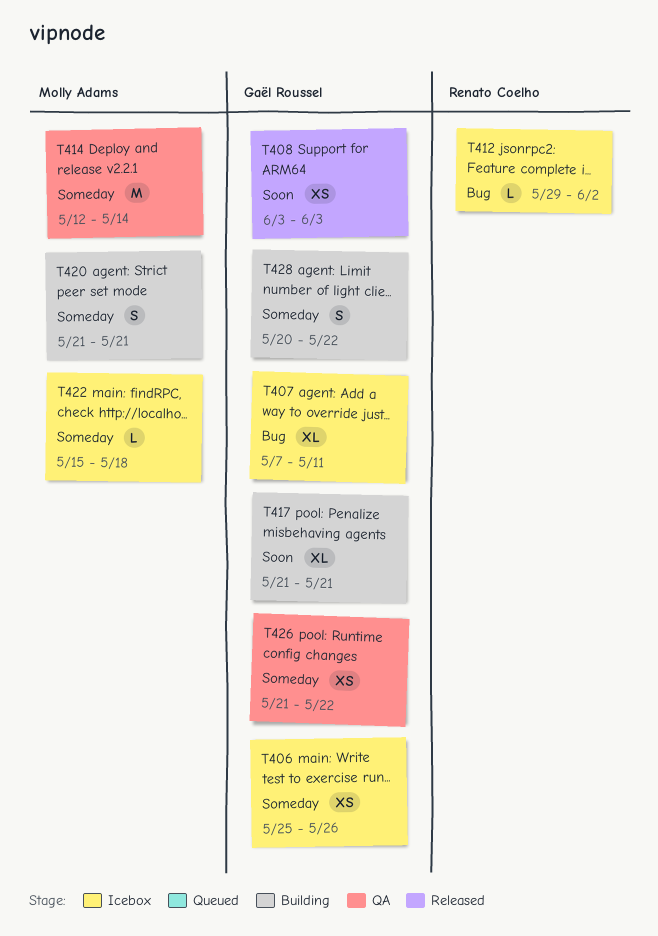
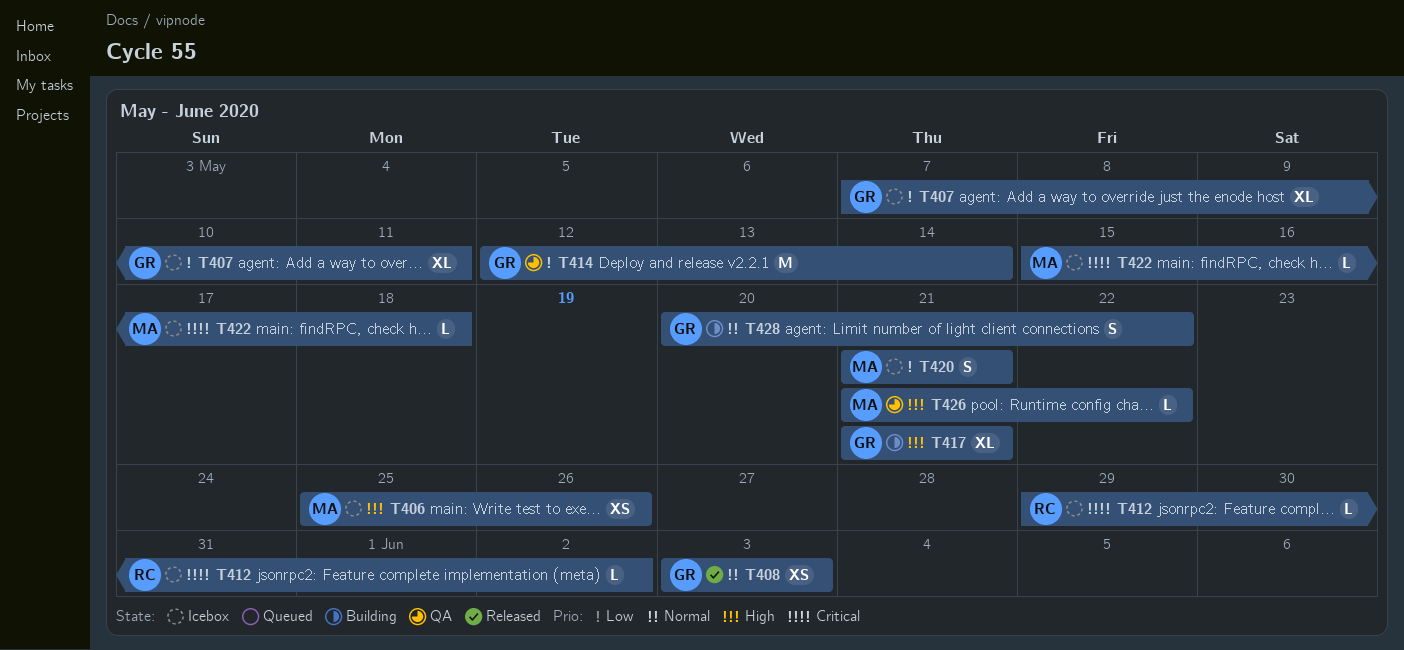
T406, owner: Gaël Roussel -> Molly Adams
T414, owner: Molly Adams -> Gaël Roussel
T420, status: Building -> Icebox
T426, owner: Gaël Roussel -> Molly Adams
T426, estimate: XS -> L

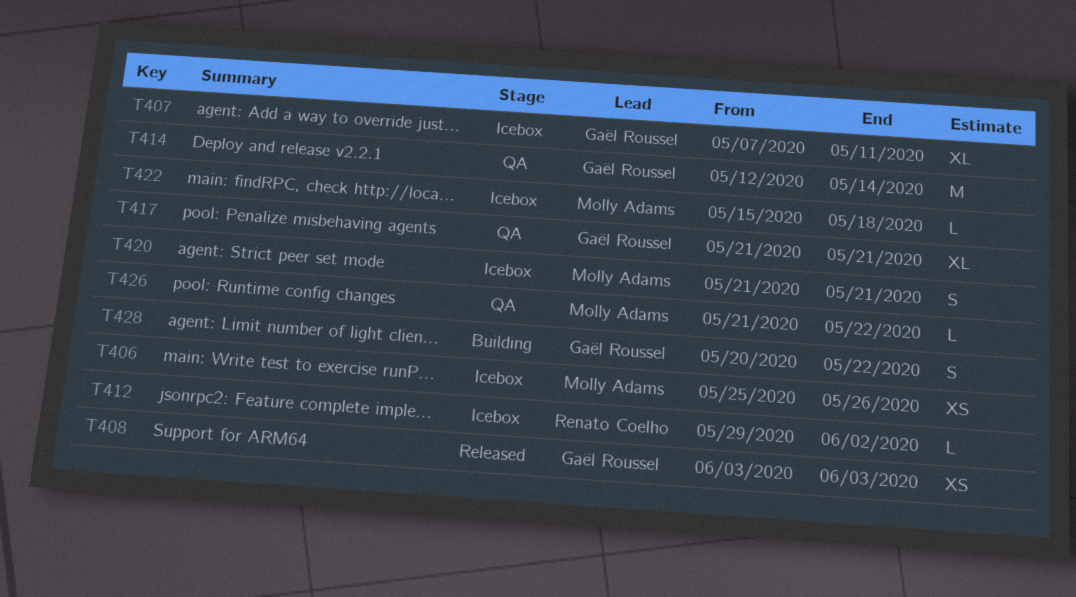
T417, status: Building -> QA

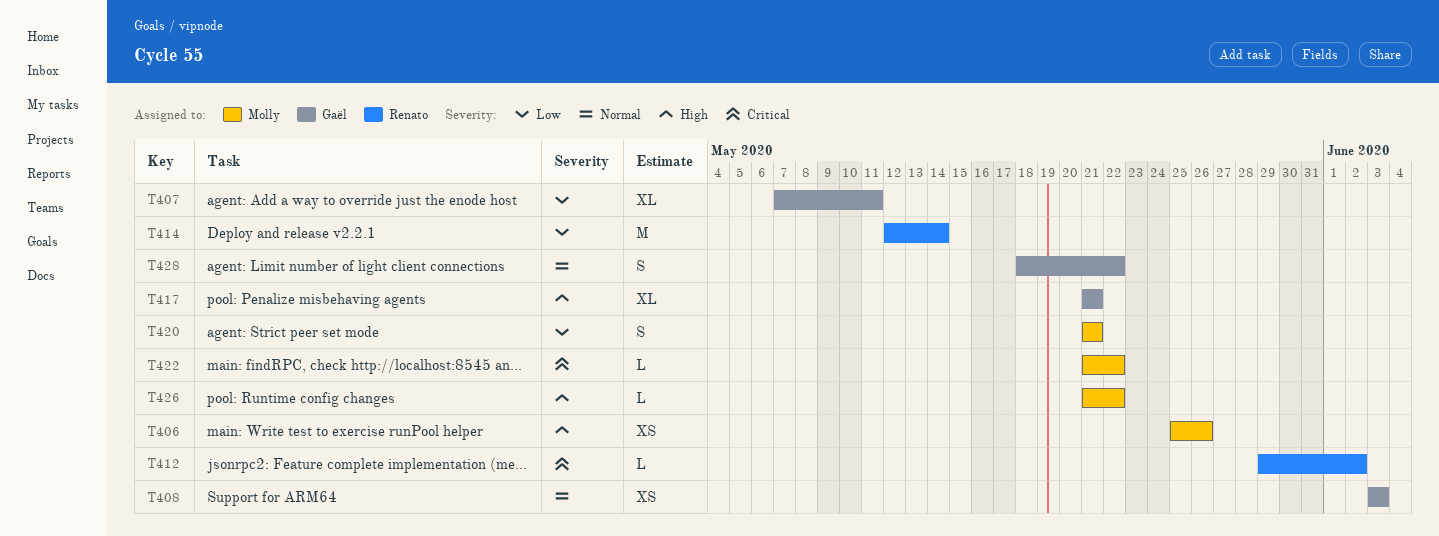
T414, owner: Gaël Roussel -> Renato Coelho
T422, start: May 15 -> May 21
T422, due: May 18 -> May 22
T428, start: May 20 -> May 18

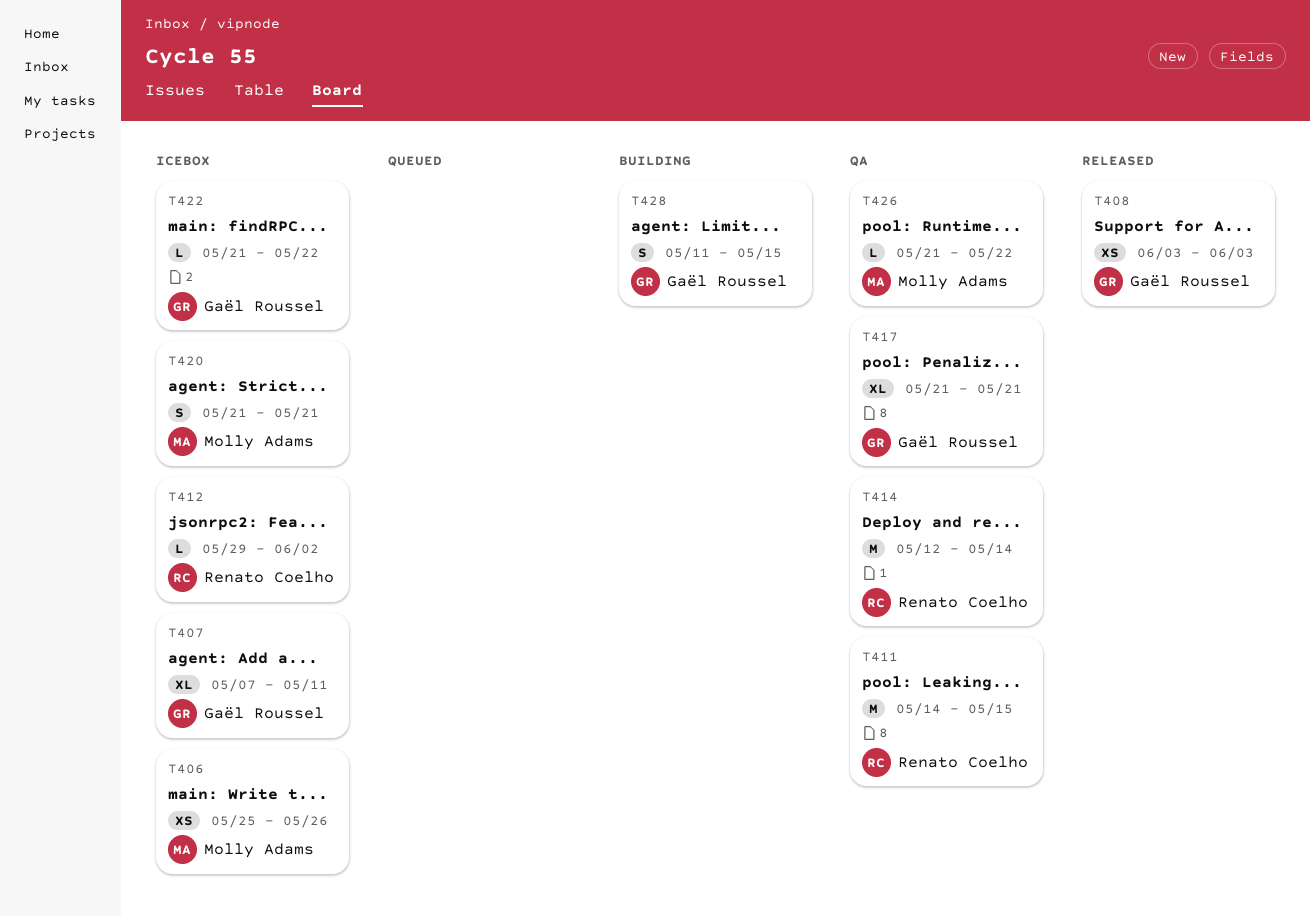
T411: none -> present
T422, owner: Molly Adams -> Gaël Roussel
T428, start: May 18 -> May 11
T428, due: May 22 -> May 15

